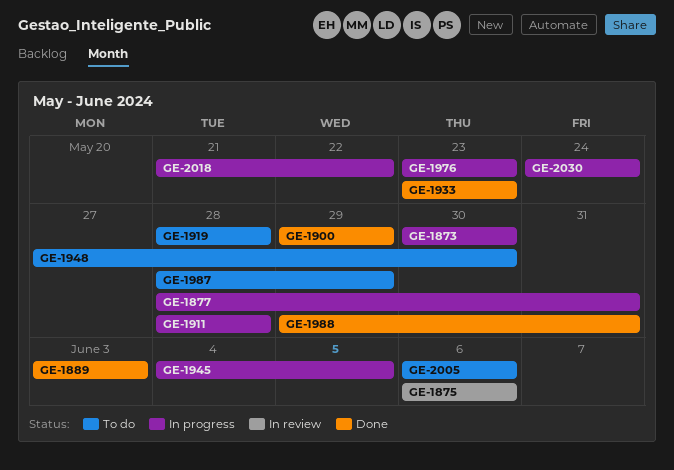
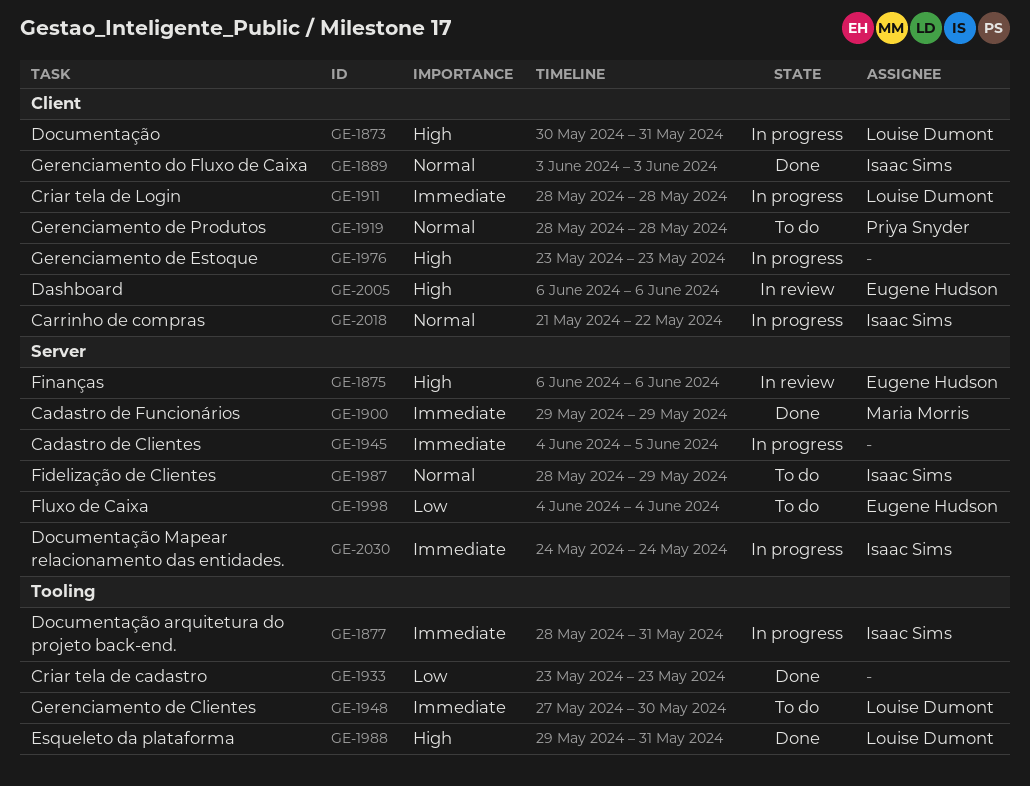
GE-1873, due: May 30 -> May 31
GE-1998: none -> present
GE-2005, status: To do -> In review

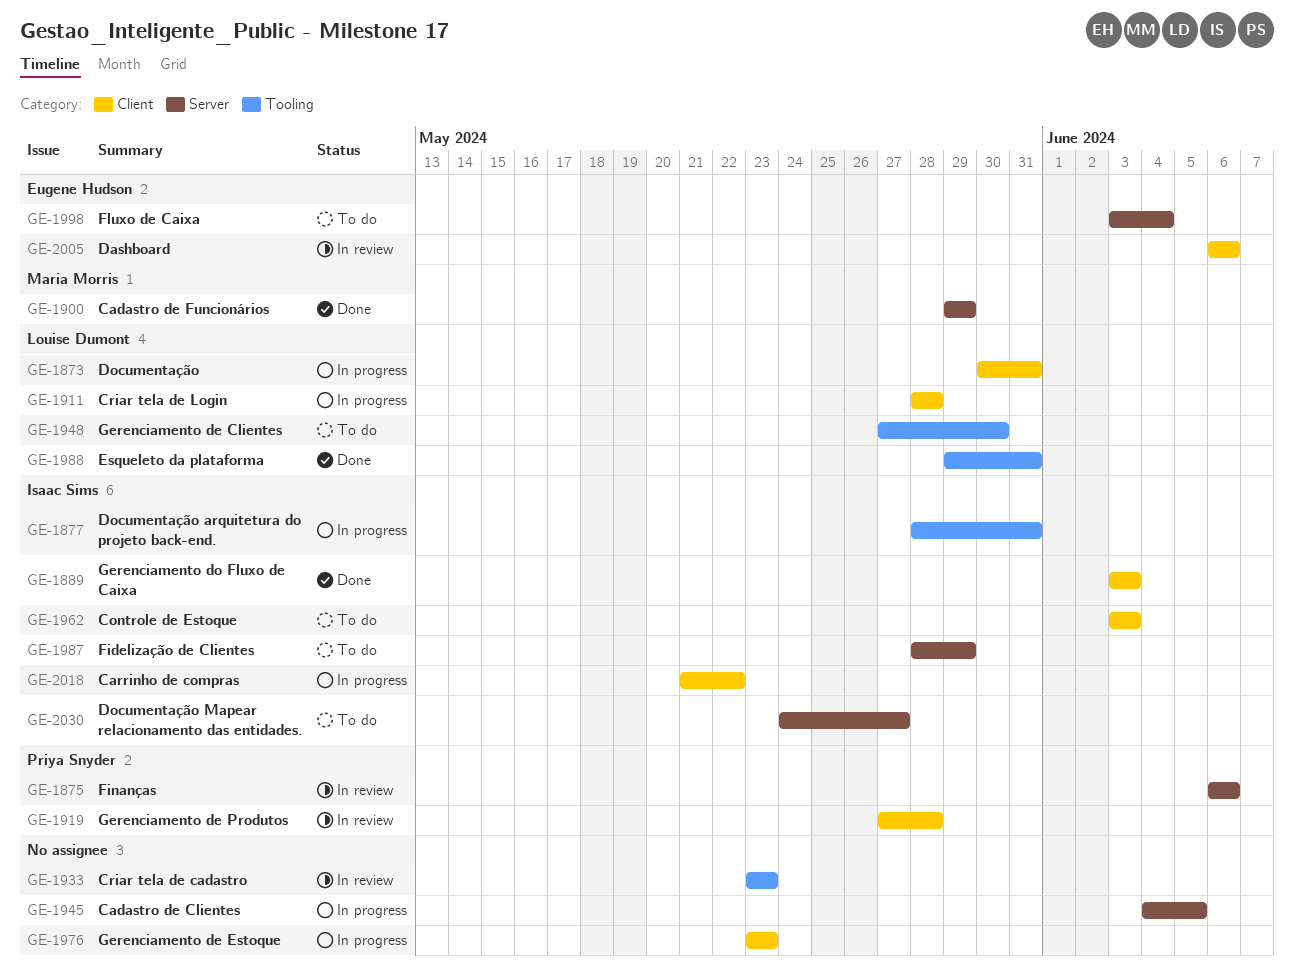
GE-1875, owner: Eugene Hudson -> Priya Snyder
GE-1919, status: To do -> In review
GE-1919, start: May 28 -> May 27
GE-1933, status: Done -> In review
GE-1962: none -> present
GE-1998, start: Jun 4 -> Jun 3
GE-2030, status: In progress -> To do
GE-2030, due: May 24 -> May 27

